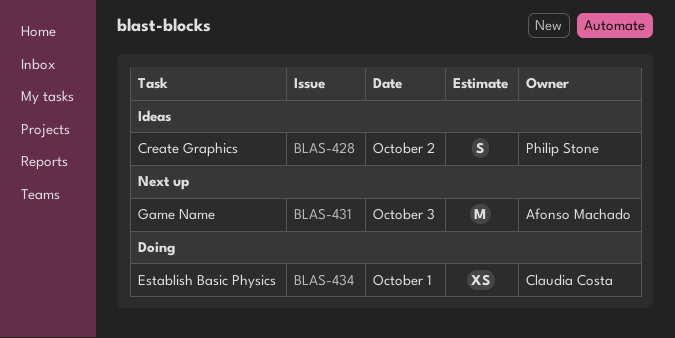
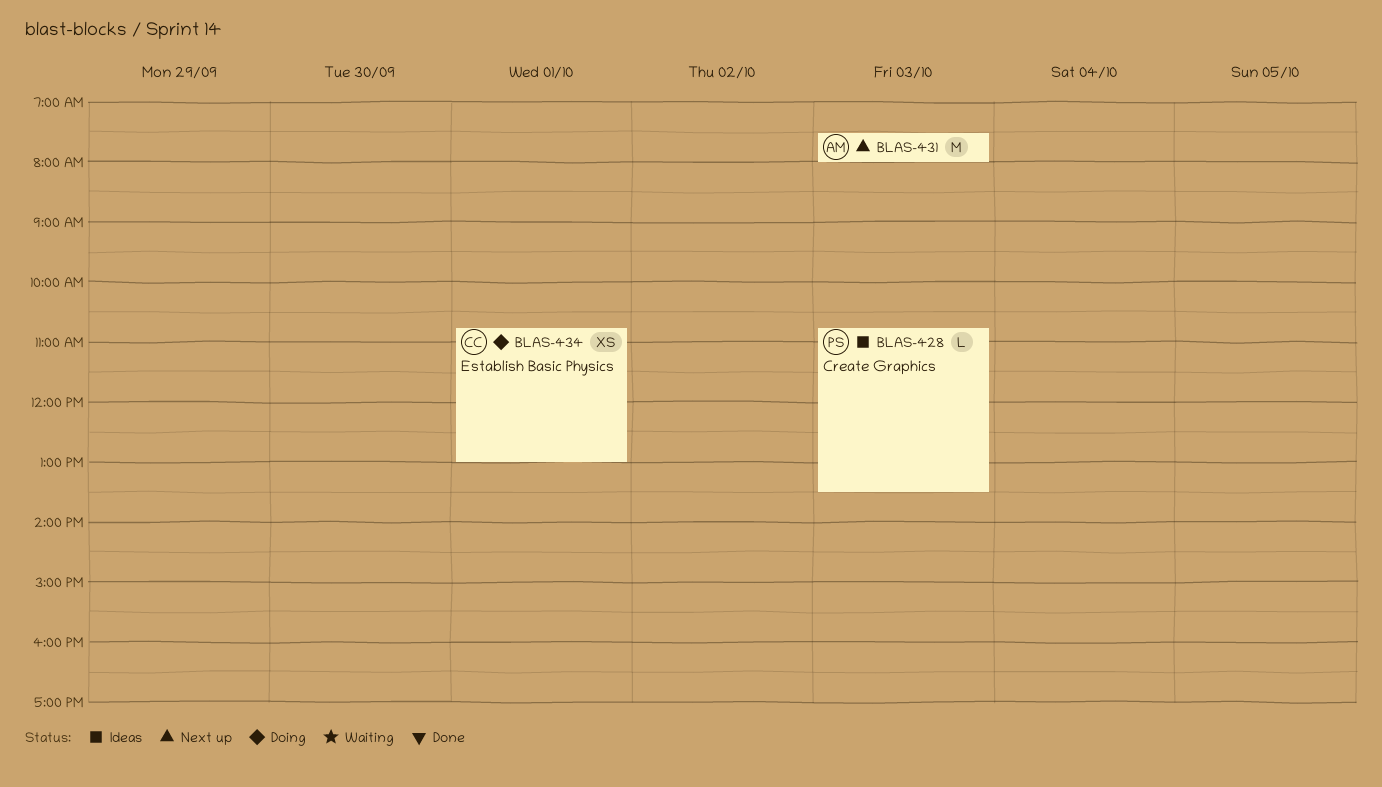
BLAS-428, estimate: S -> L
BLAS-428, day: Oct 2 -> Oct 3

